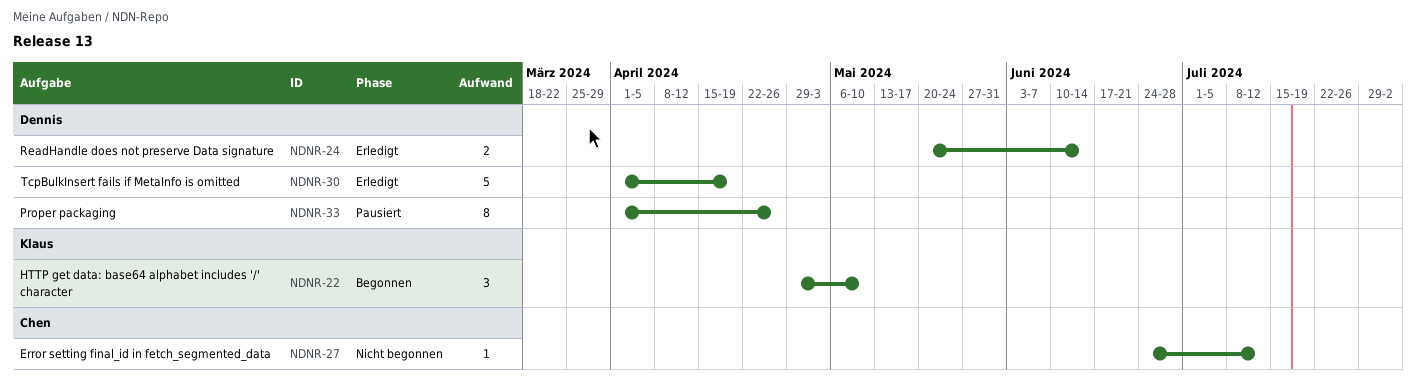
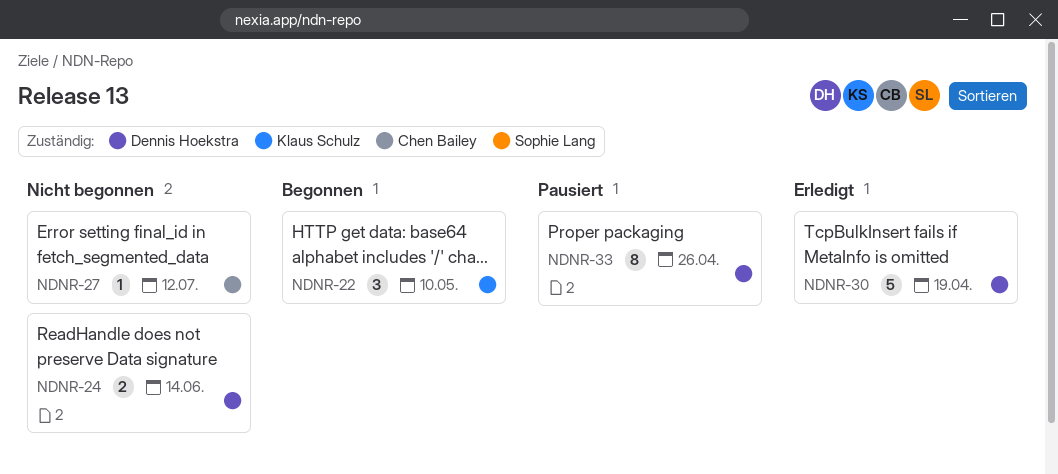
NDNR-24, status: Erledigt -> Nicht begonnen

